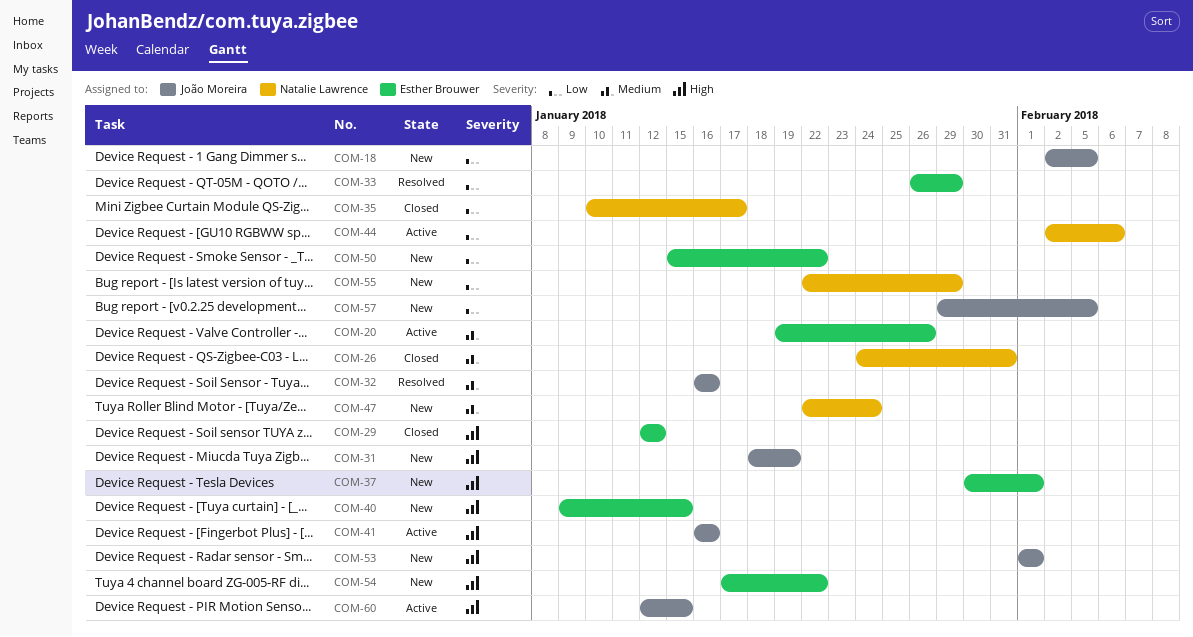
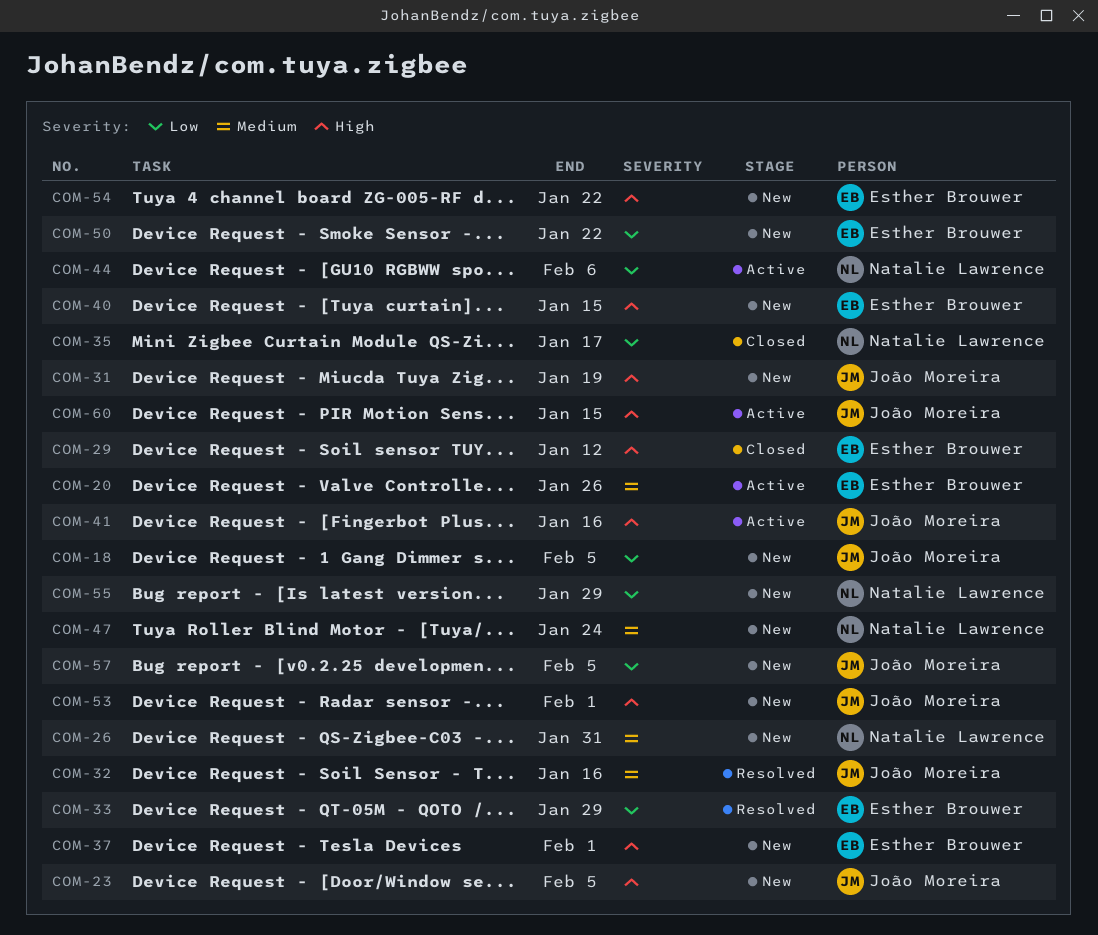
COM-23: none -> present
COM-26, status: Closed -> New

